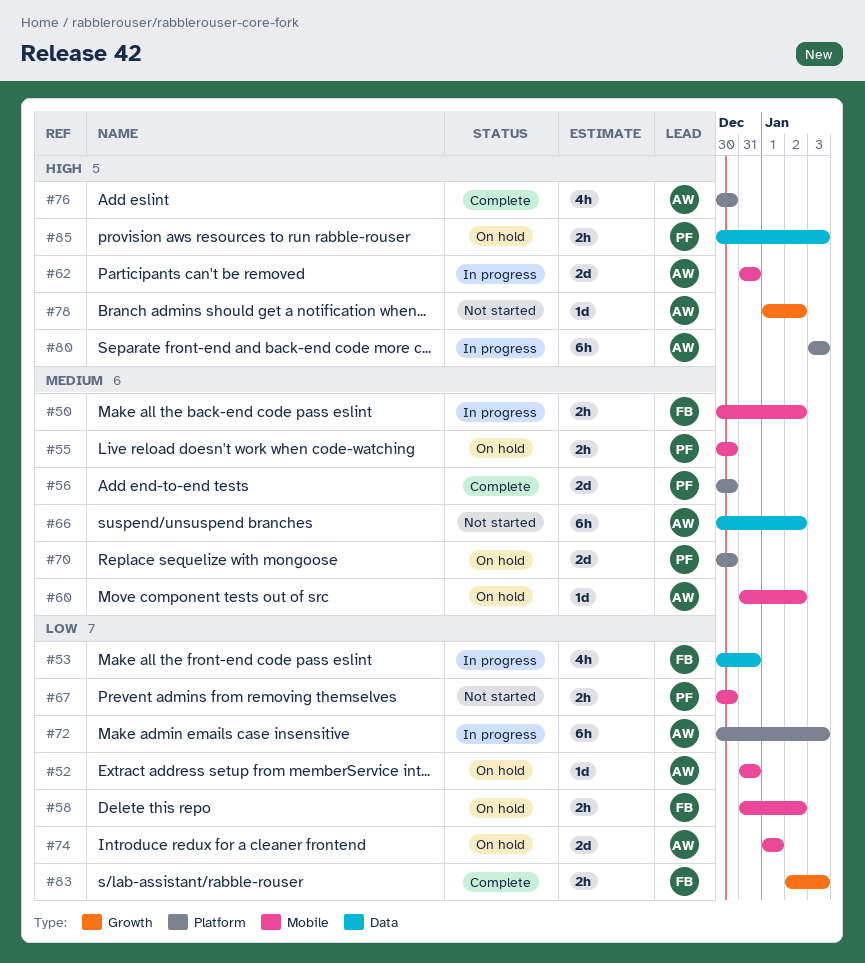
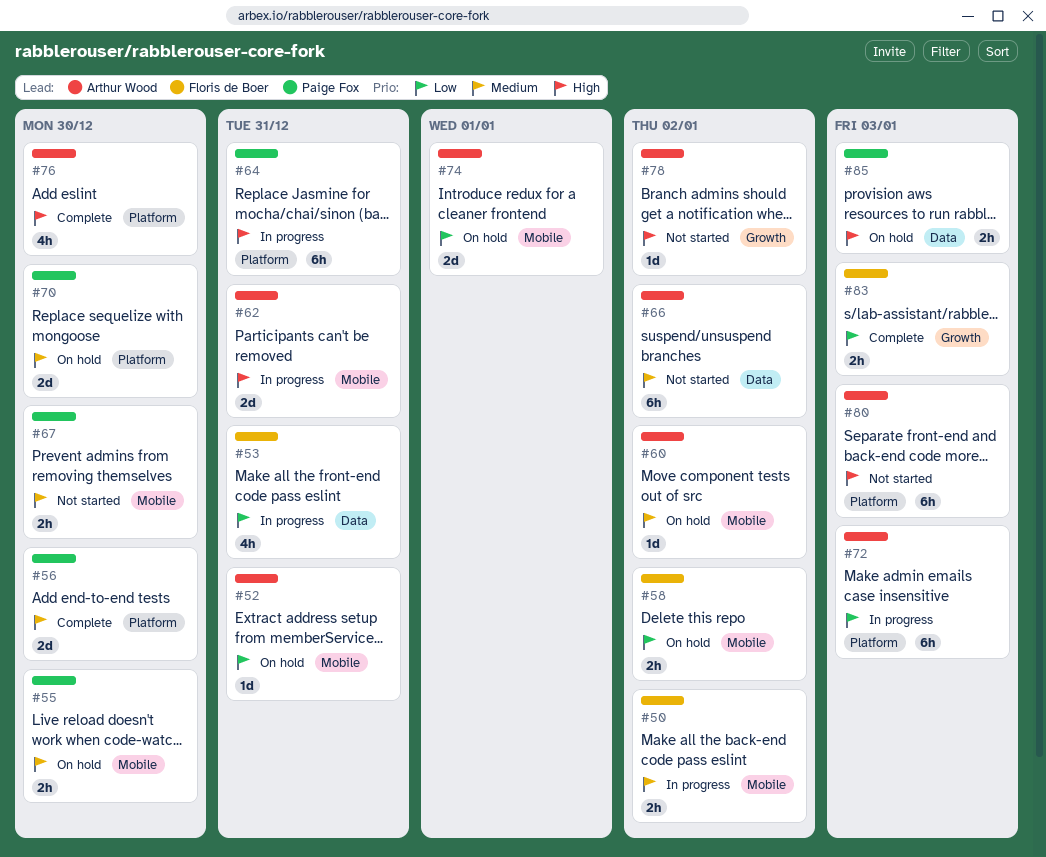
#64: none -> present
#67, priority: Low -> Medium
#80, status: In progress -> Not started

